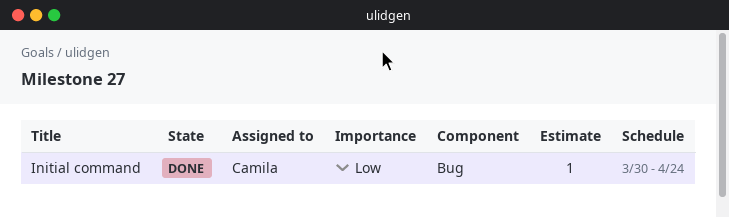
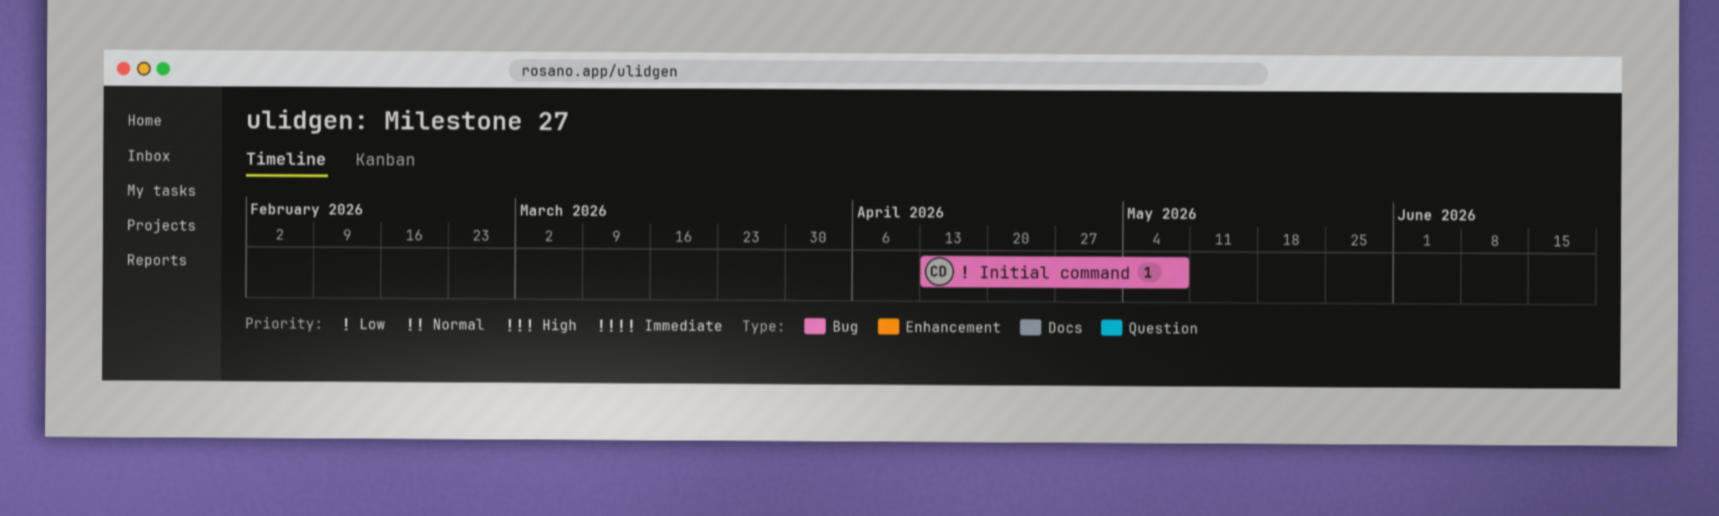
Initial command, start: Mar 30 -> Apr 13
Initial command, due: Apr 24 -> May 8

